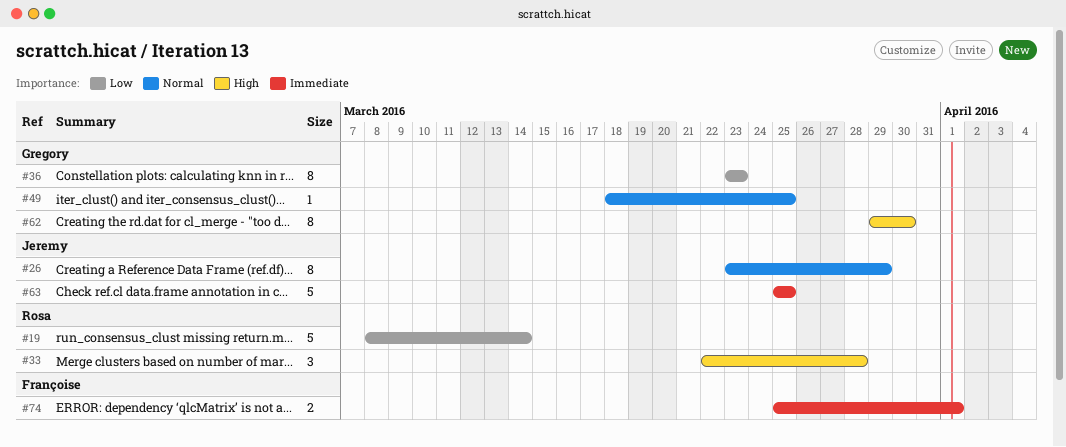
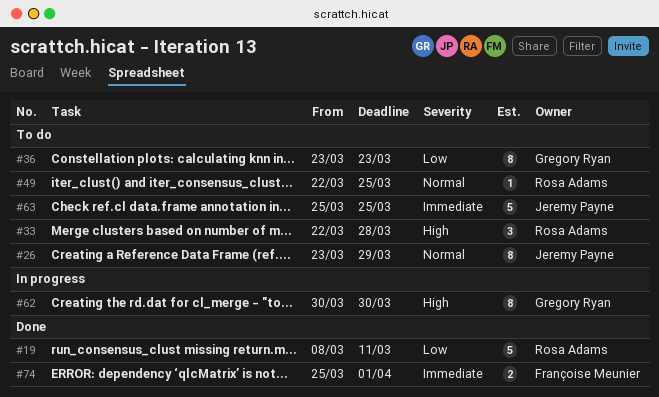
#19, due: Mar 14 -> Mar 11
#49, owner: Gregory Ryan -> Rosa Adams
#49, start: Mar 18 -> Mar 22
#62, start: Mar 29 -> Mar 30

